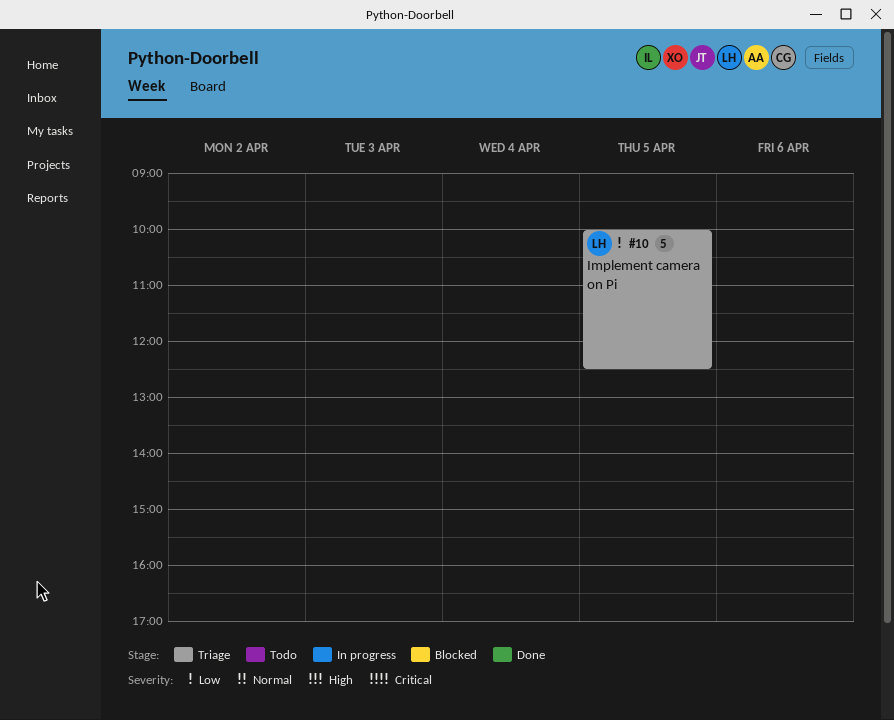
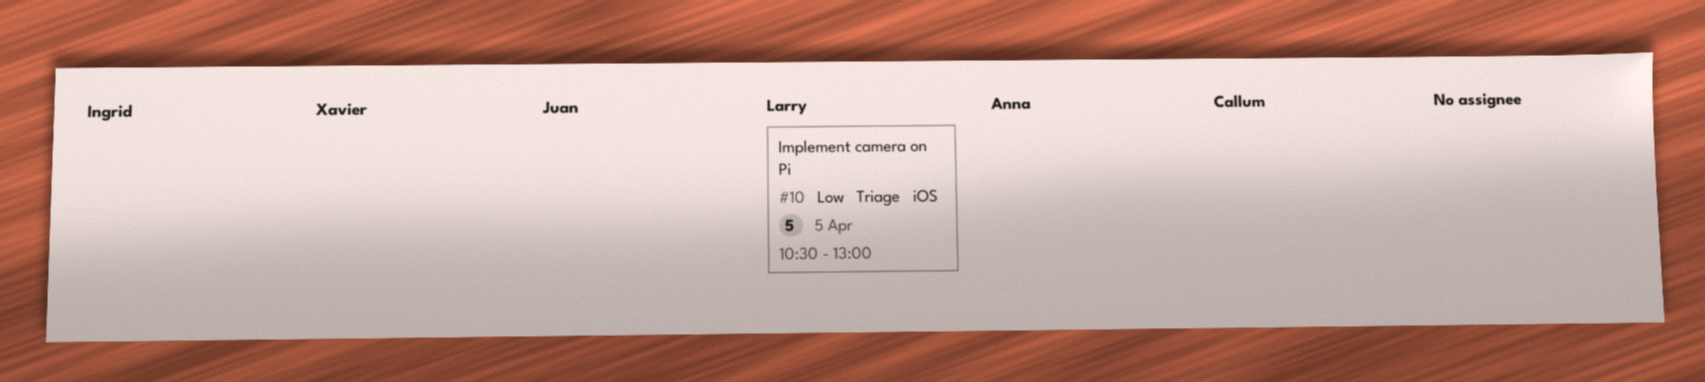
#10, begins: 10:00 -> 10:30
#10, ends: 12:30 -> 13:00

